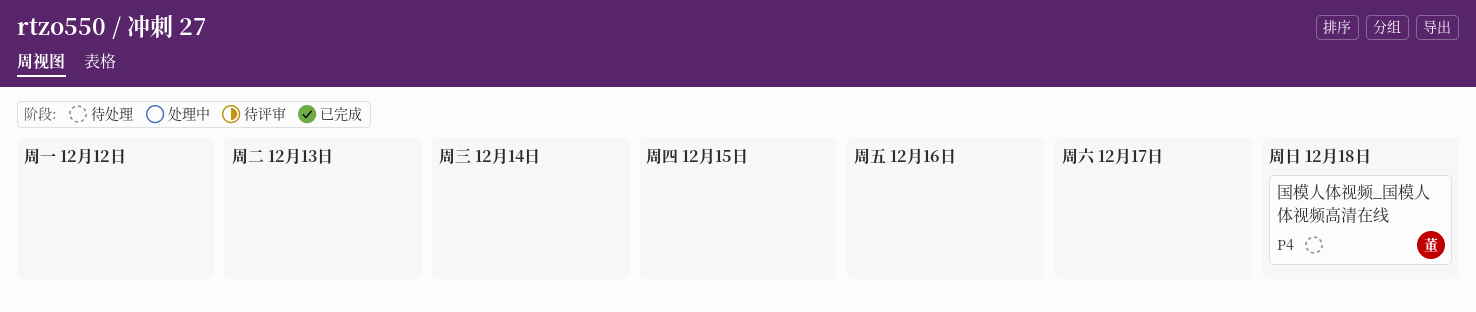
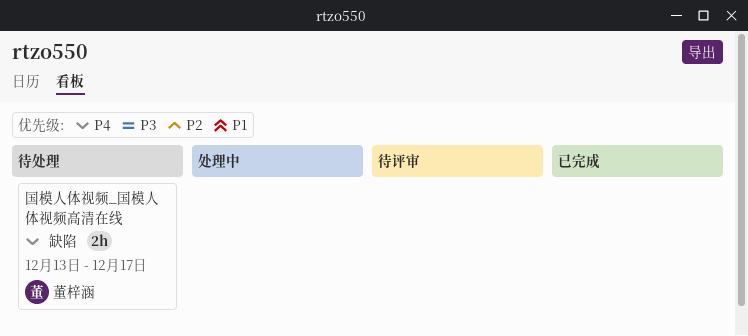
国模人体视频_国模人体视频高清在线, due: Dec 18 -> Dec 17

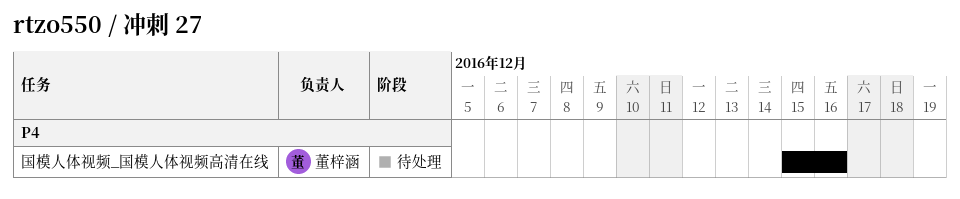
国模人体视频_国模人体视频高清在线, start: Dec 13 -> Dec 15
国模人体视频_国模人体视频高清在线, due: Dec 17 -> Dec 16

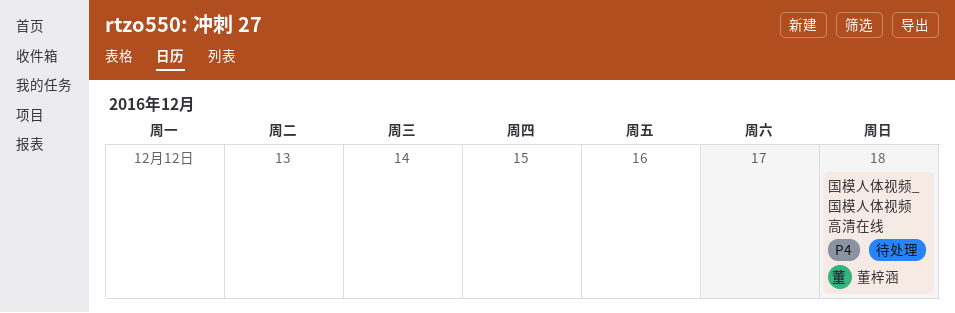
国模人体视频_国模人体视频高清在线, due: Dec 16 -> Dec 18

